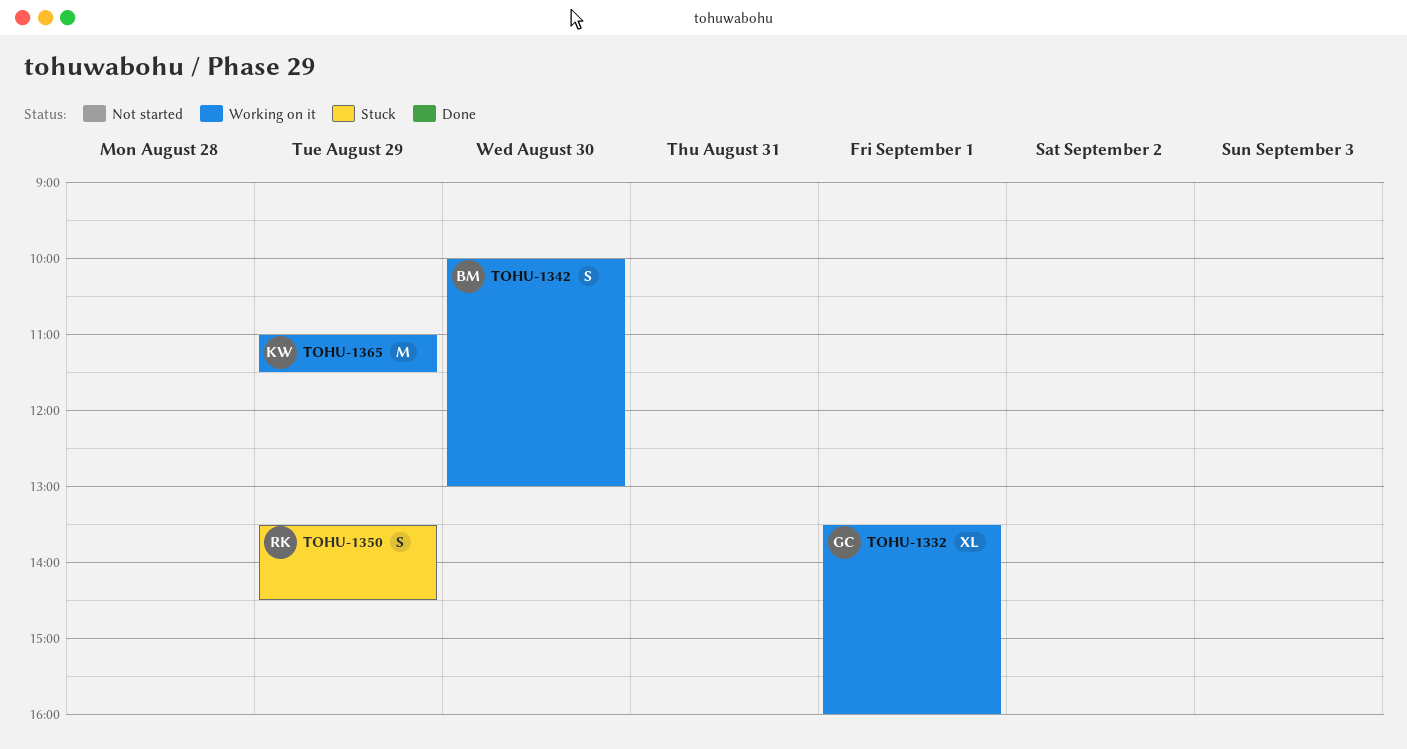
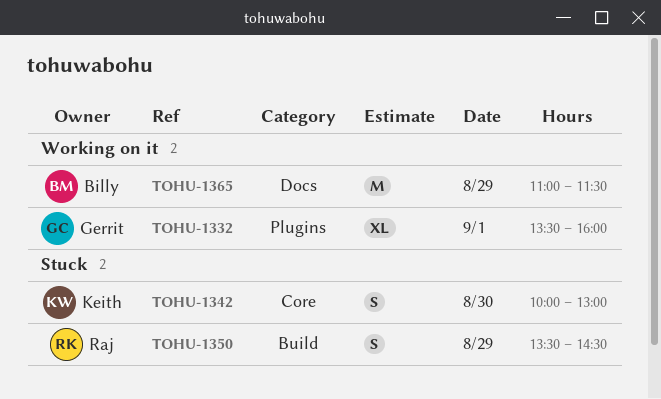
TOHU-1342, status: Working on it -> Stuck
TOHU-1342, owner: Billy -> Keith
TOHU-1365, owner: Keith -> Billy

